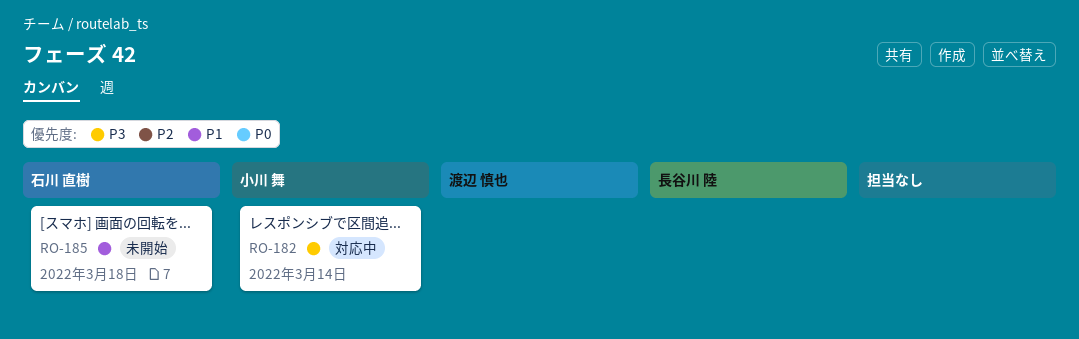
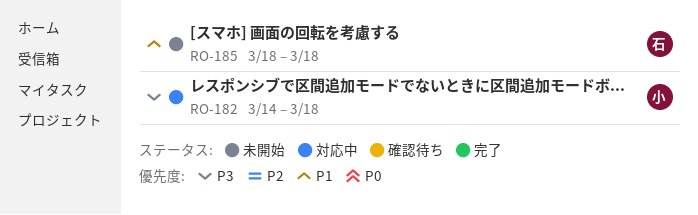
RO-182, due: Mar 14 -> Mar 18

